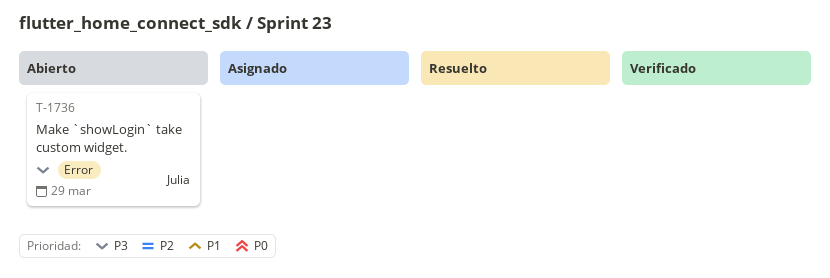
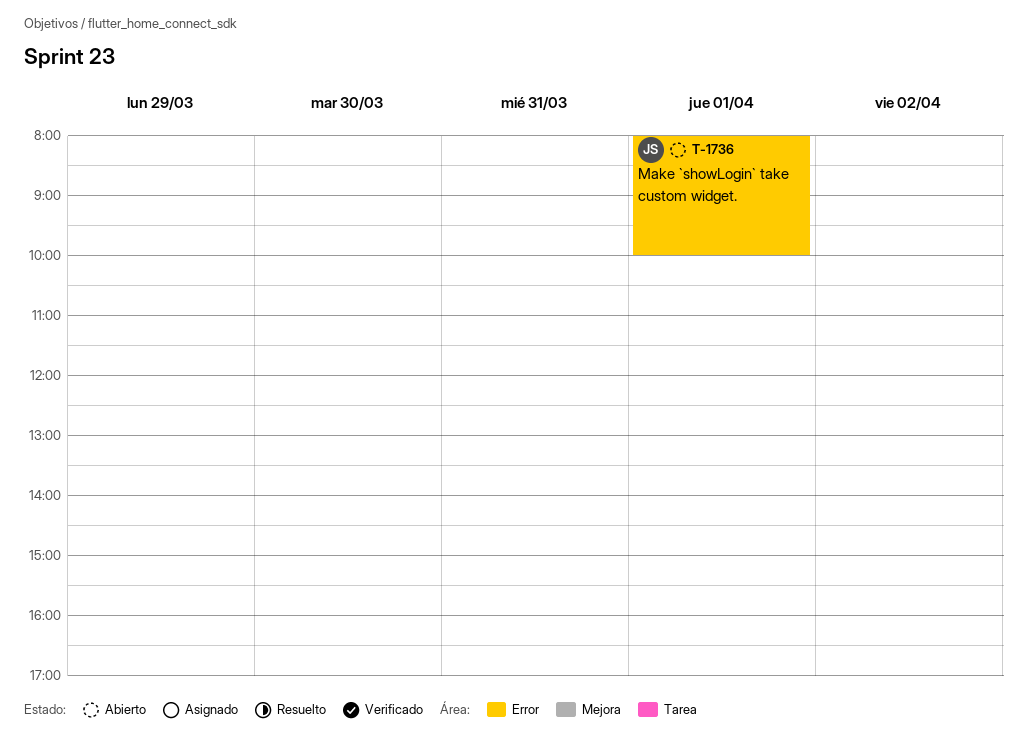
T-1736, day: Mar 29 -> Apr 1

